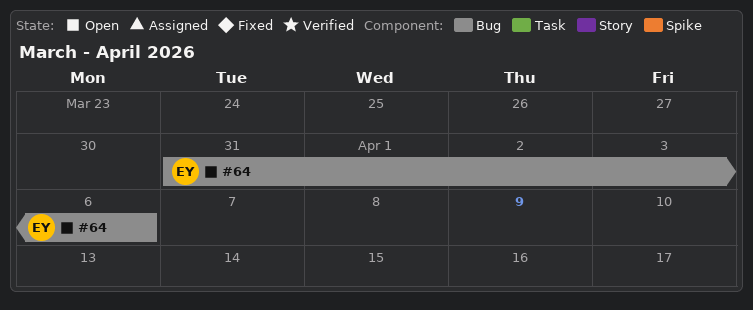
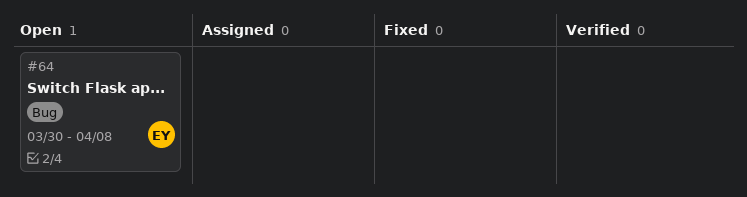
#64, start: Mar 31 -> Mar 30
#64, due: Apr 6 -> Apr 8

